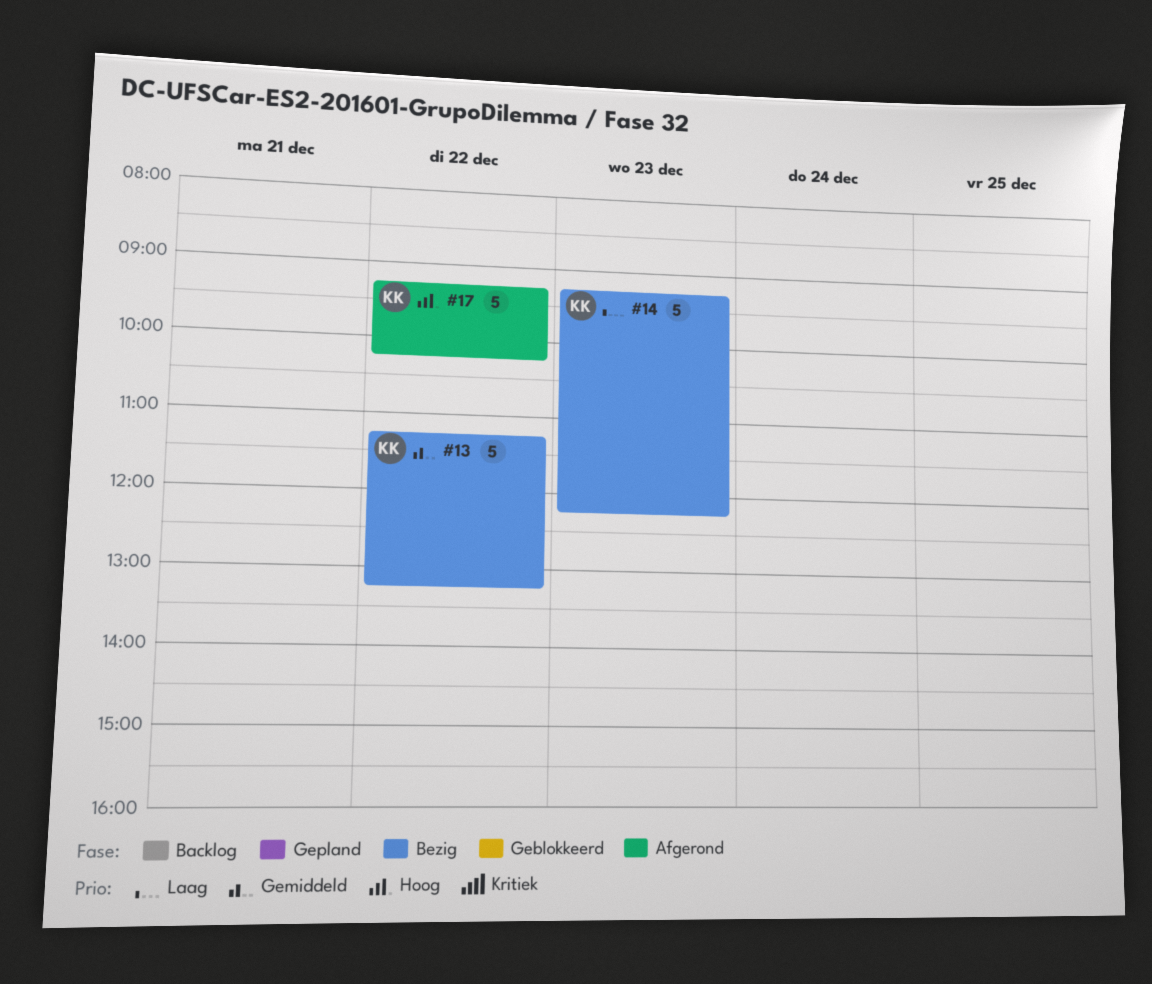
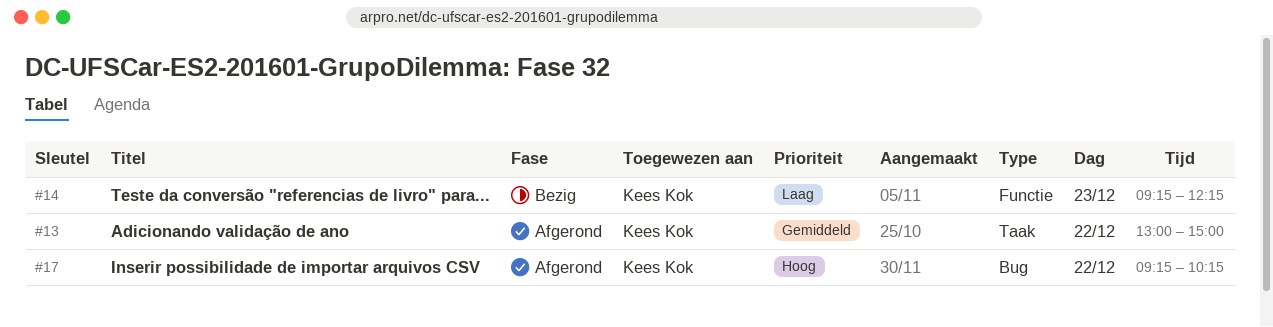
#13, status: Bezig -> Afgerond
#13, begins: 11:15 -> 13:00
#13, ends: 13:15 -> 15:00

